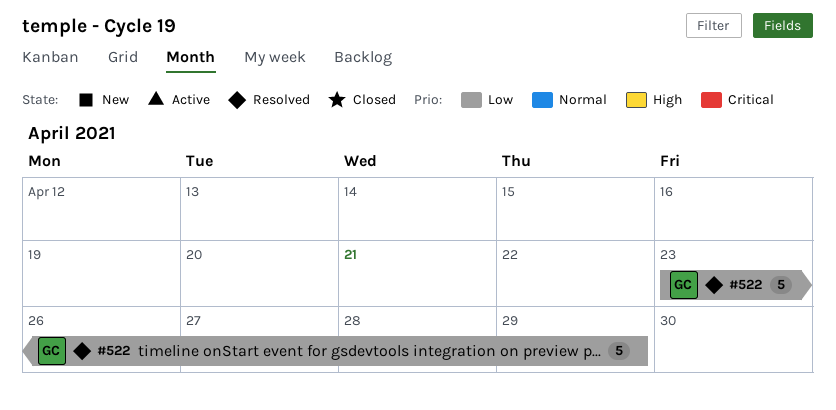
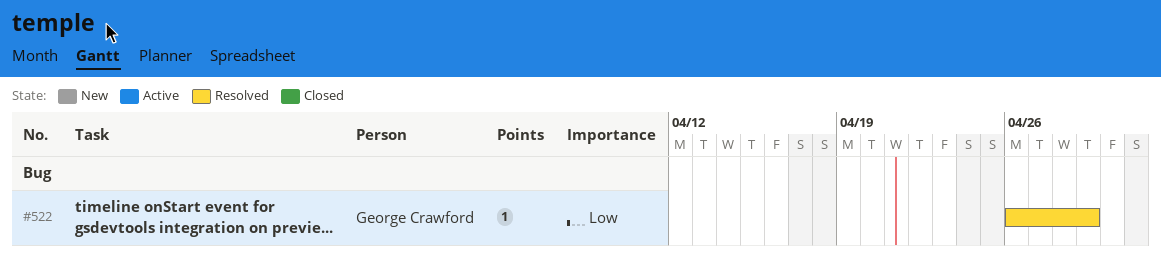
#522, estimate: 5 -> 1
#522, start: Apr 23 -> Apr 26

